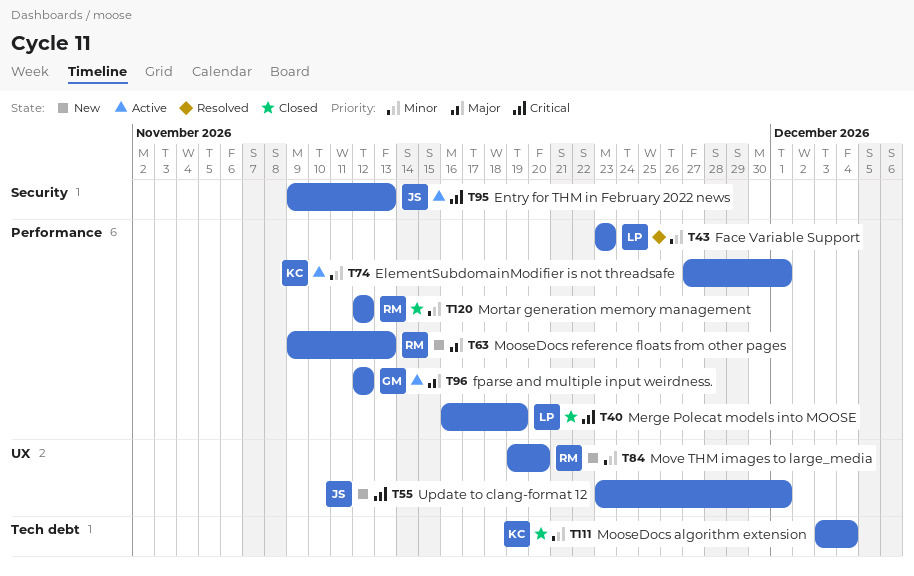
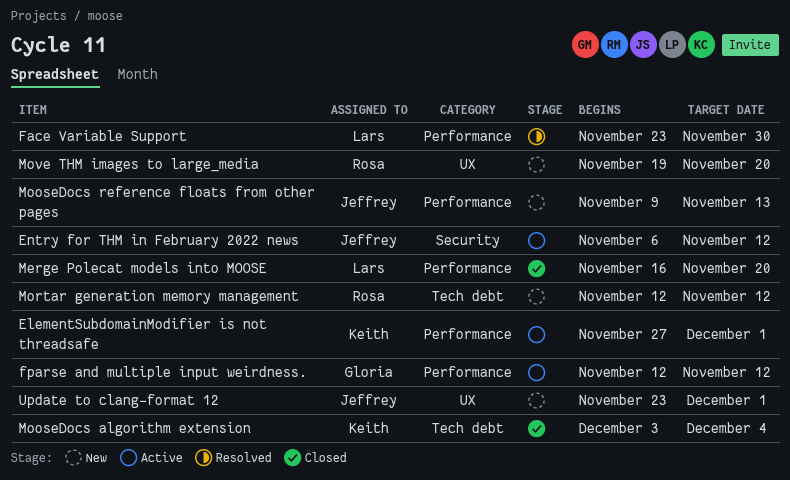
Entry for THM in February 2022 news, start: Nov 9 -> Nov 6
Entry for THM in February 2022 news, due: Nov 13 -> Nov 12
Face Variable Support, due: Nov 23 -> Nov 30
Merge Polecat models into MOOSE, due: Nov 19 -> Nov 20
MooseDocs reference floats from other pages, owner: Rosa -> Jeffrey
Mortar generation memory management, status: Closed -> New
Mortar generation memory management, label: Performance -> Tech debt

